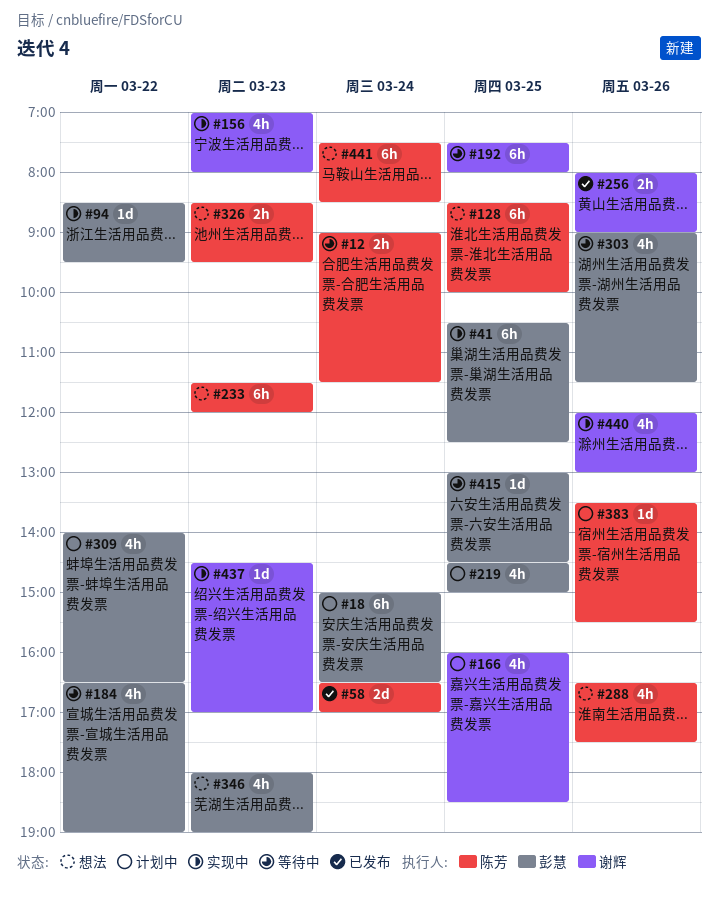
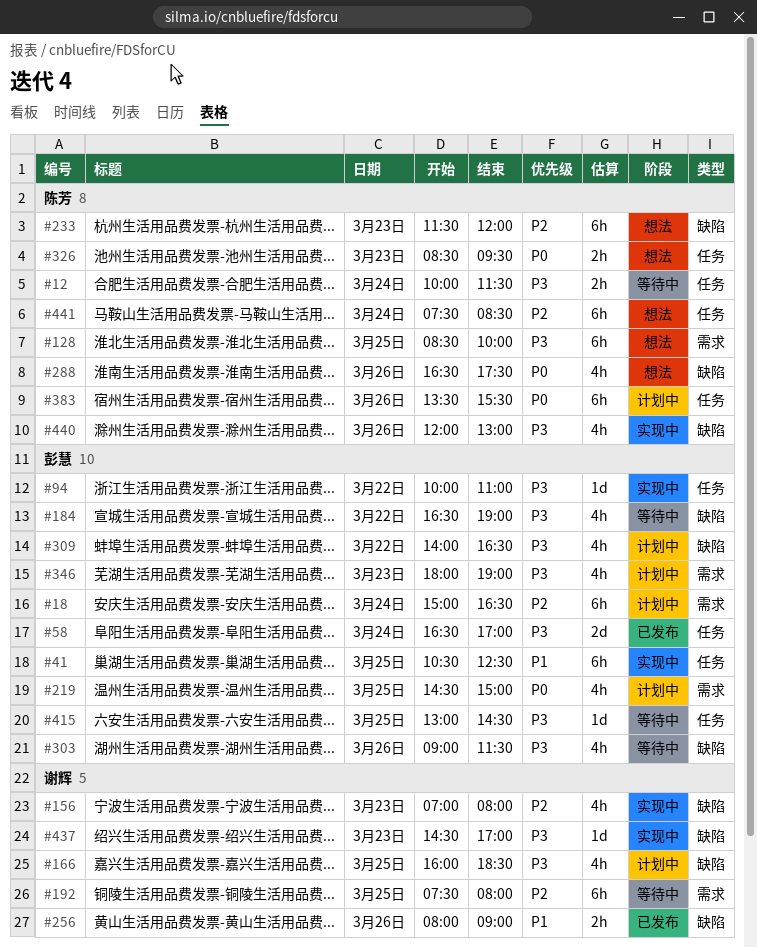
#12, begins: 09:00 -> 10:00
#58, owner: 陈芳 -> 彭慧
#94, begins: 08:30 -> 10:00
#94, ends: 09:30 -> 11:00
#346, status: 想法 -> 计划中
#383, estimate: 1d -> 6h
#440, owner: 谢辉 -> 陈芳

